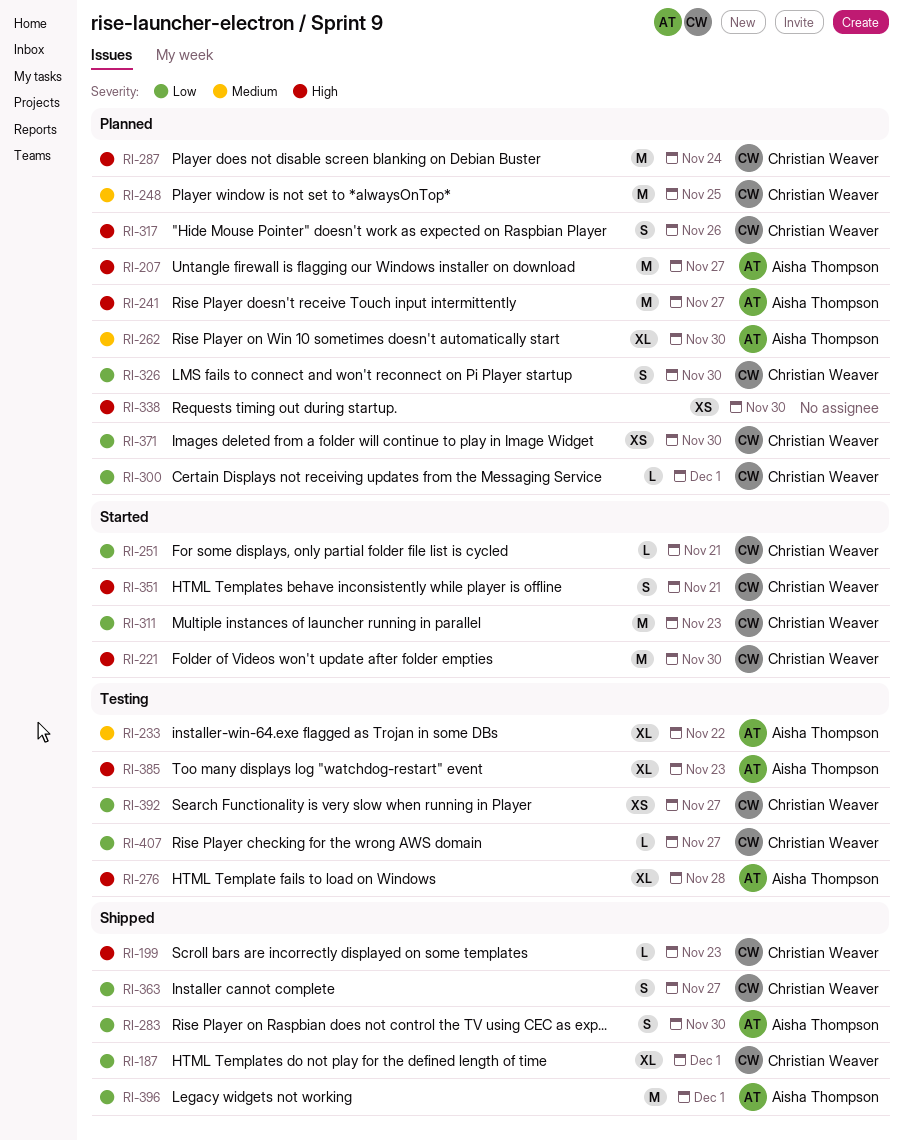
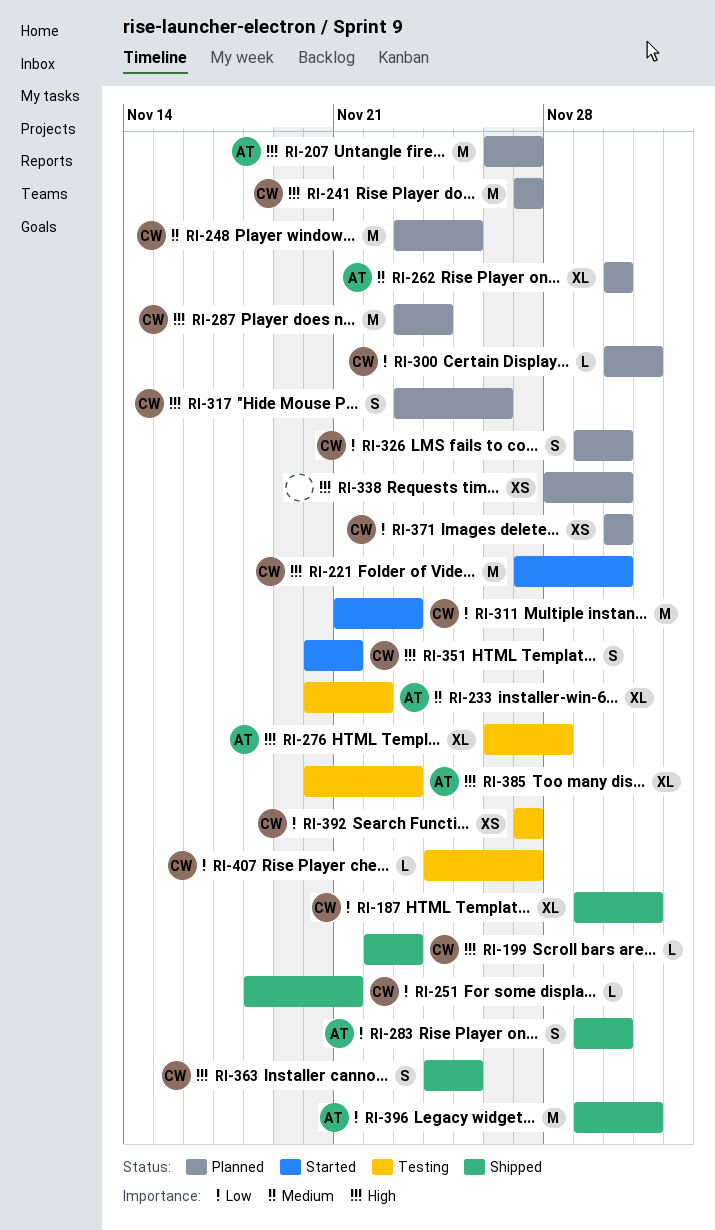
RI-241, owner: Aisha Thompson -> Christian Weaver
RI-251, status: Started -> Shipped
RI-363, priority: Low -> High
RI-363, due: Nov 27 -> Nov 25

